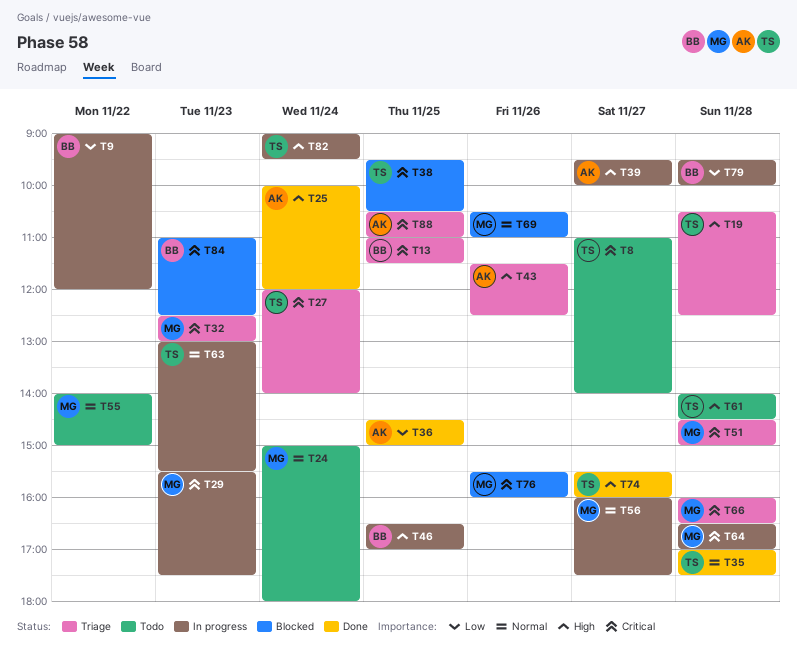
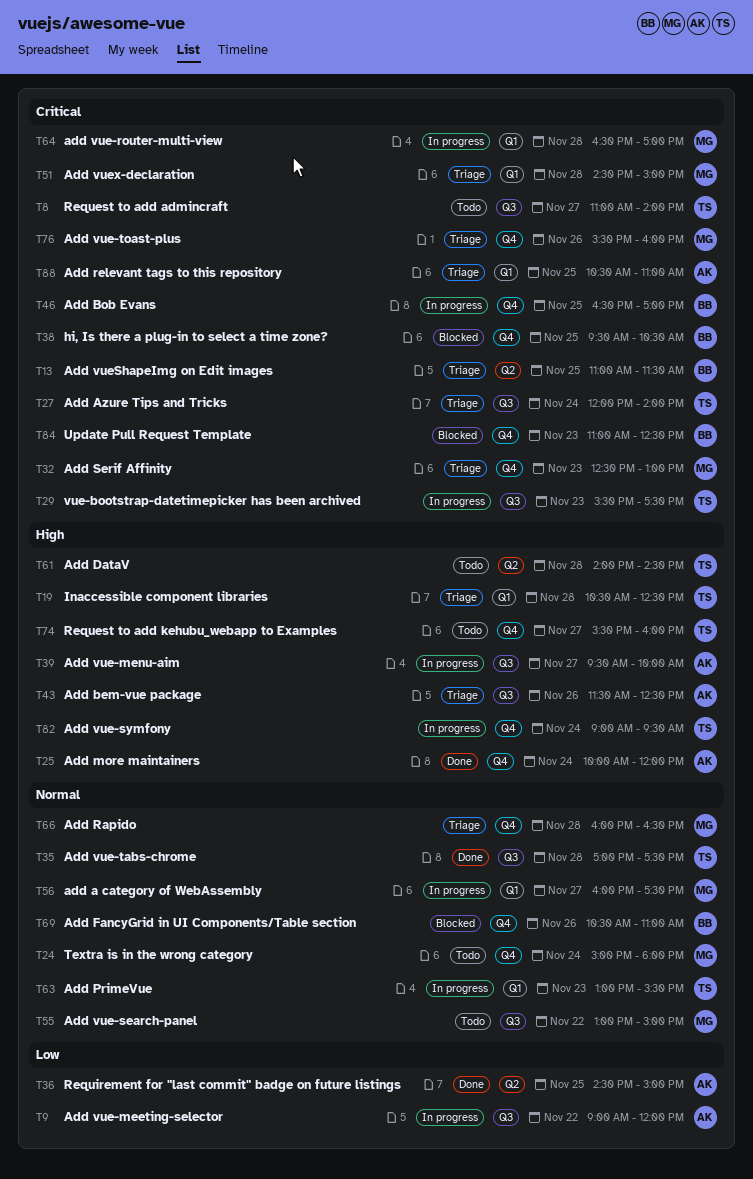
T9, owner: BB -> AK
T29, owner: MG -> TS
T38, owner: TS -> BB
T46, priority: High -> Critical
T55, begins: 14:00 -> 13:00
T66, priority: Critical -> Normal
T69, owner: MG -> BB
T74, status: Done -> Todo
T76, status: Blocked -> Triage
T79: present -> none

